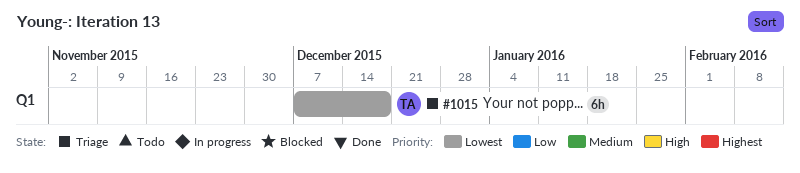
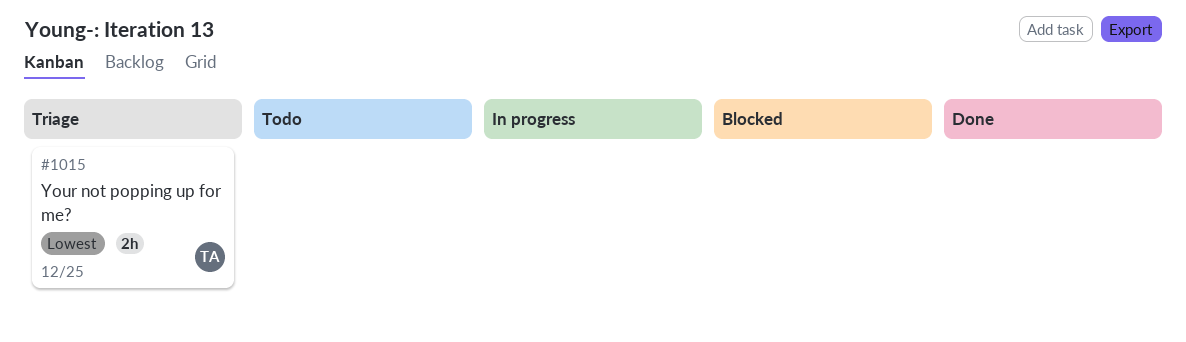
#1015, estimate: 6h -> 2h
#1015, due: Dec 18 -> Dec 25

